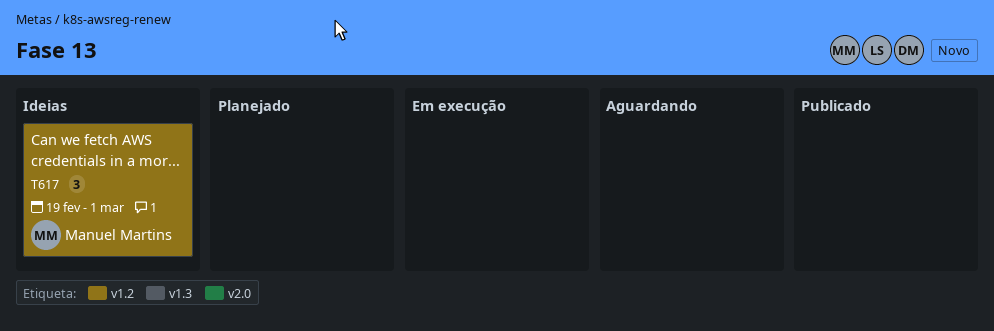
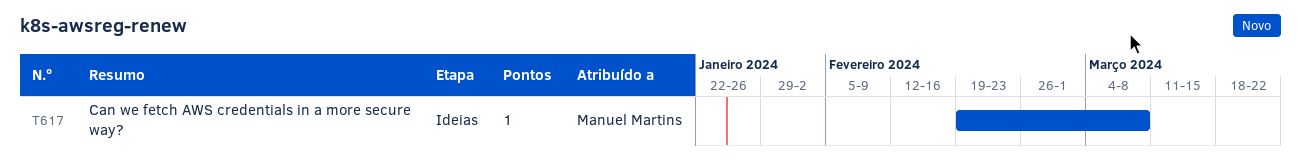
T617, estimate: 3 -> 1
T617, due: Mar 1 -> Mar 8

